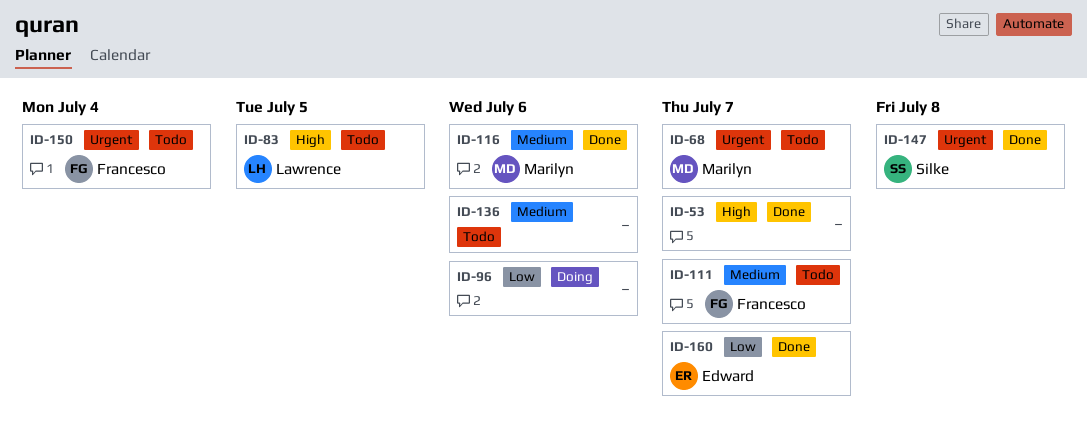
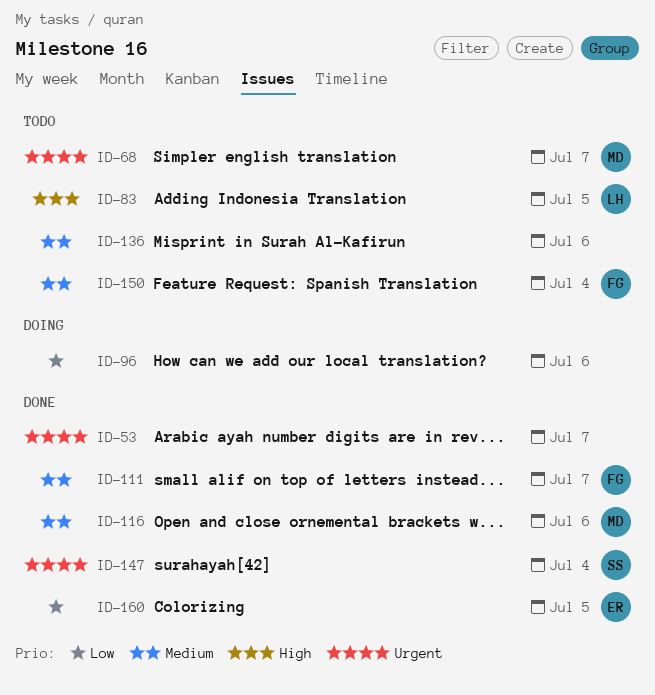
ID-53, priority: High -> Urgent
ID-111, status: Todo -> Done
ID-147, due: Jul 8 -> Jul 4
ID-150, priority: Urgent -> Medium
ID-160, due: Jul 7 -> Jul 5

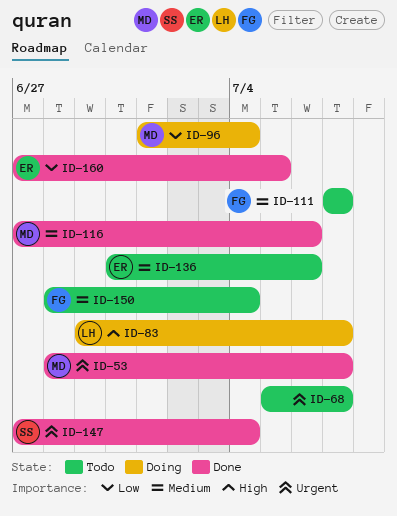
ID-53, owner: none -> MD
ID-68, owner: MD -> none
ID-83, status: Todo -> Doing
ID-83, due: Jul 5 -> Jul 7
ID-96, owner: none -> MD
ID-96, due: Jul 6 -> Jul 4
ID-111, status: Done -> Todo
ID-136, owner: none -> ER

